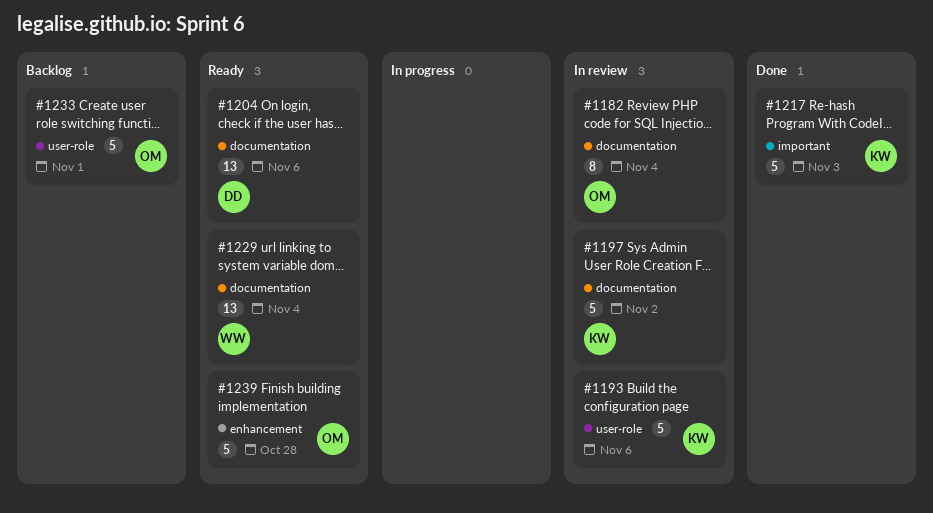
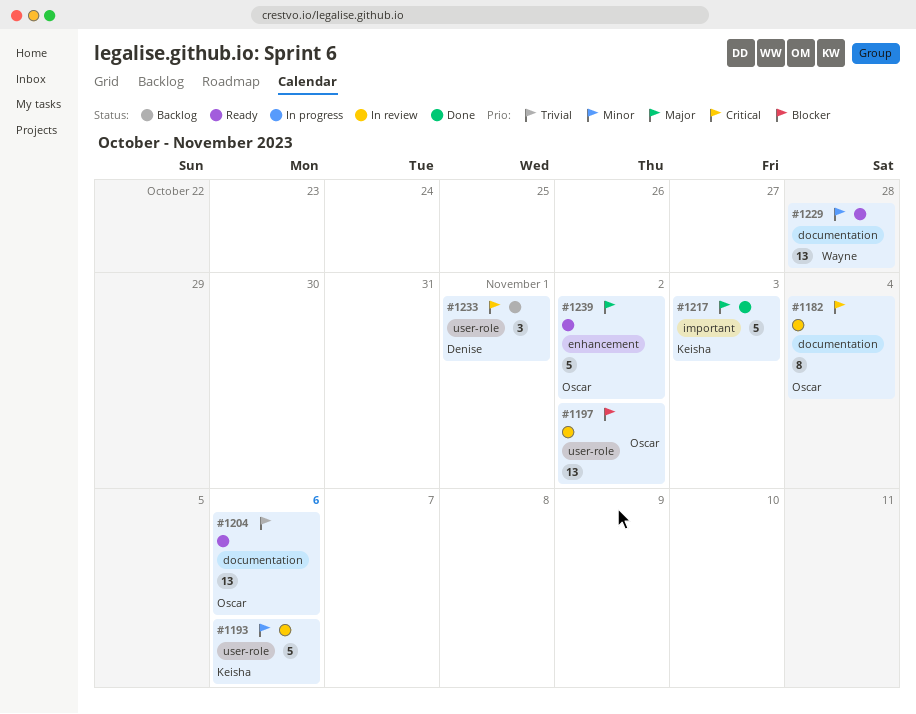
#1197, owner: Keisha -> Oscar
#1197, label: documentation -> user-role
#1197, estimate: 5 -> 13
#1204, owner: Denise -> Oscar
#1229, due: Nov 4 -> Oct 28
#1233, owner: Oscar -> Denise
#1233, estimate: 5 -> 3
#1239, due: Oct 28 -> Nov 2

